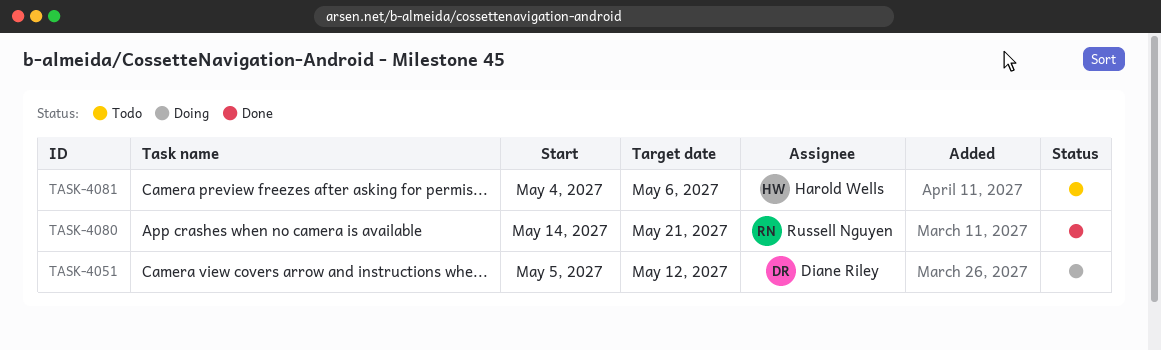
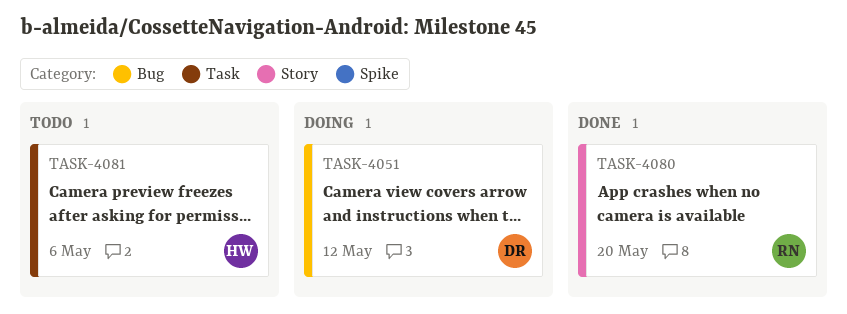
TASK-4080, due: May 21 -> May 20

